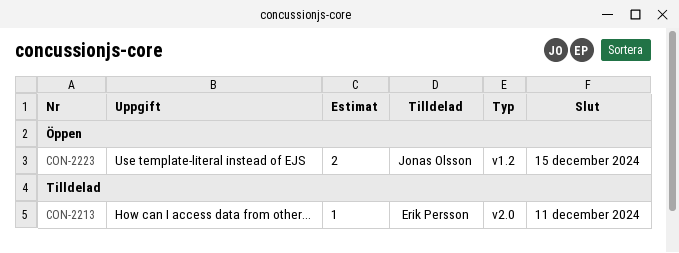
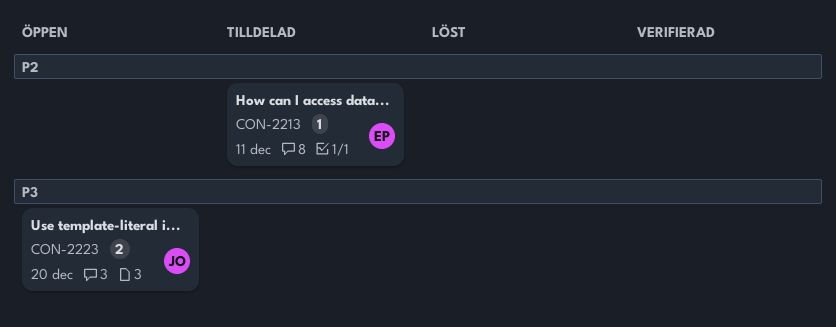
CON-2223, due: Dec 15 -> Dec 20

